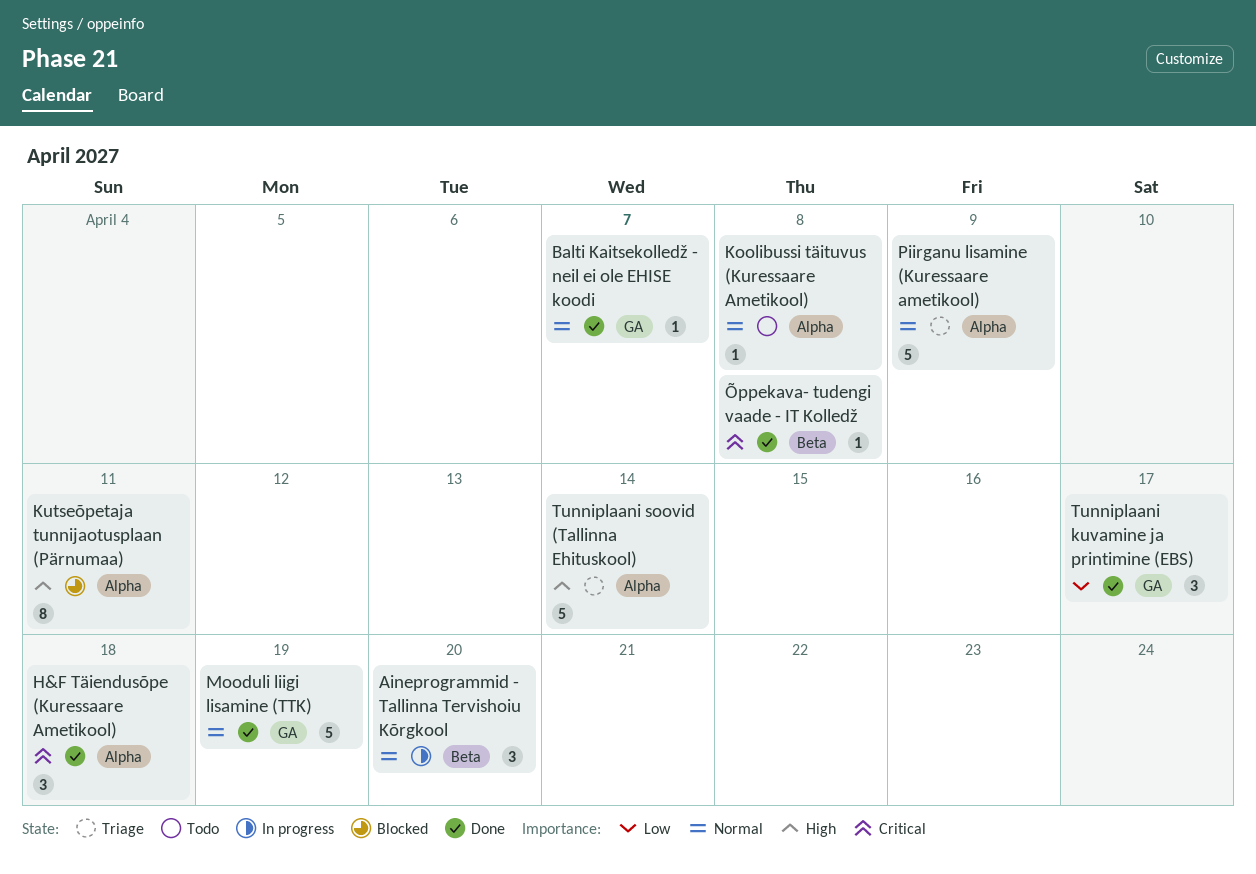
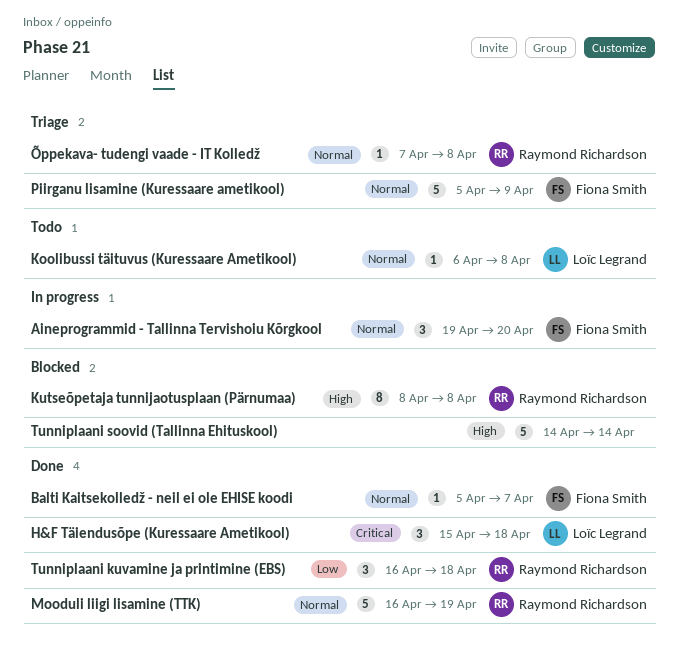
Kutseõpetaja tunnijaotusplaan (Pärnumaa), due: Apr 11 -> Apr 8
Tunniplaani kuvamine ja printimine (EBS), due: Apr 17 -> Apr 18
Tunniplaani soovid (Tallinna Ehituskool), status: Triage -> Blocked
Õppekava- tudengi vaade - IT Kolledž, status: Done -> Triage
Õppekava- tudengi vaade - IT Kolledž, priority: Critical -> Normal

